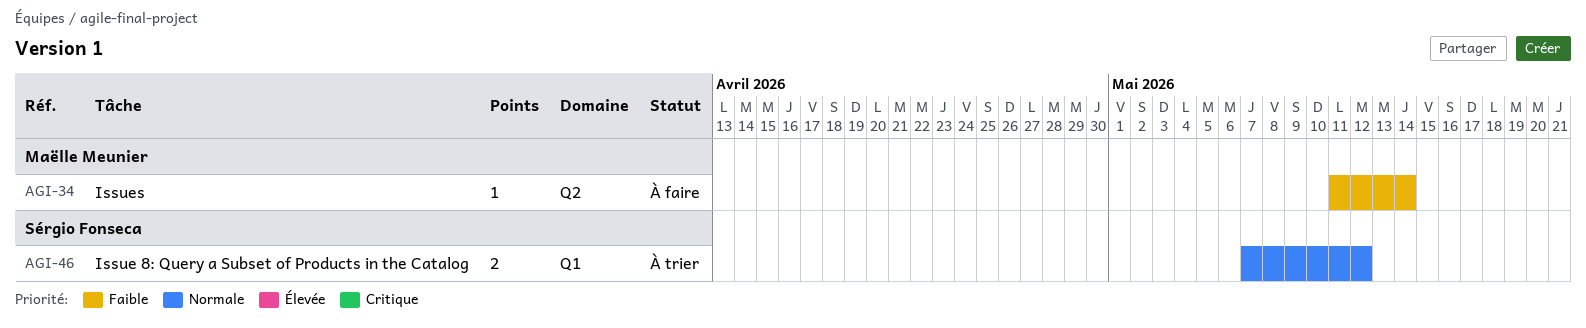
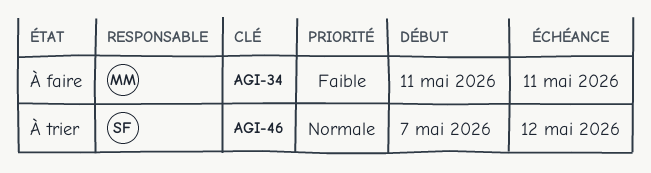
AGI-34, due: May 14 -> May 11

